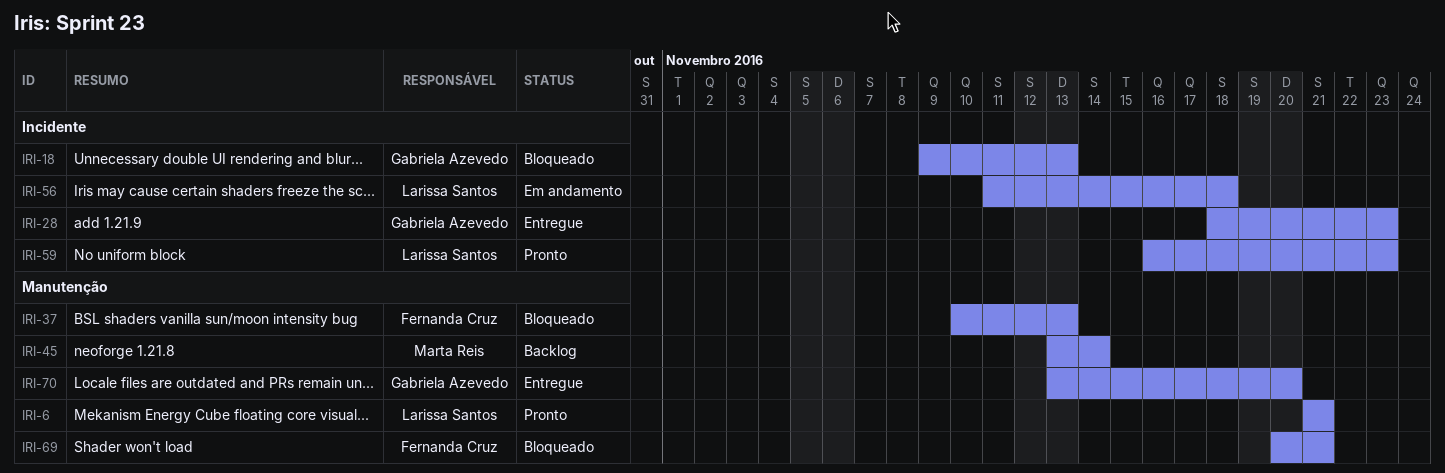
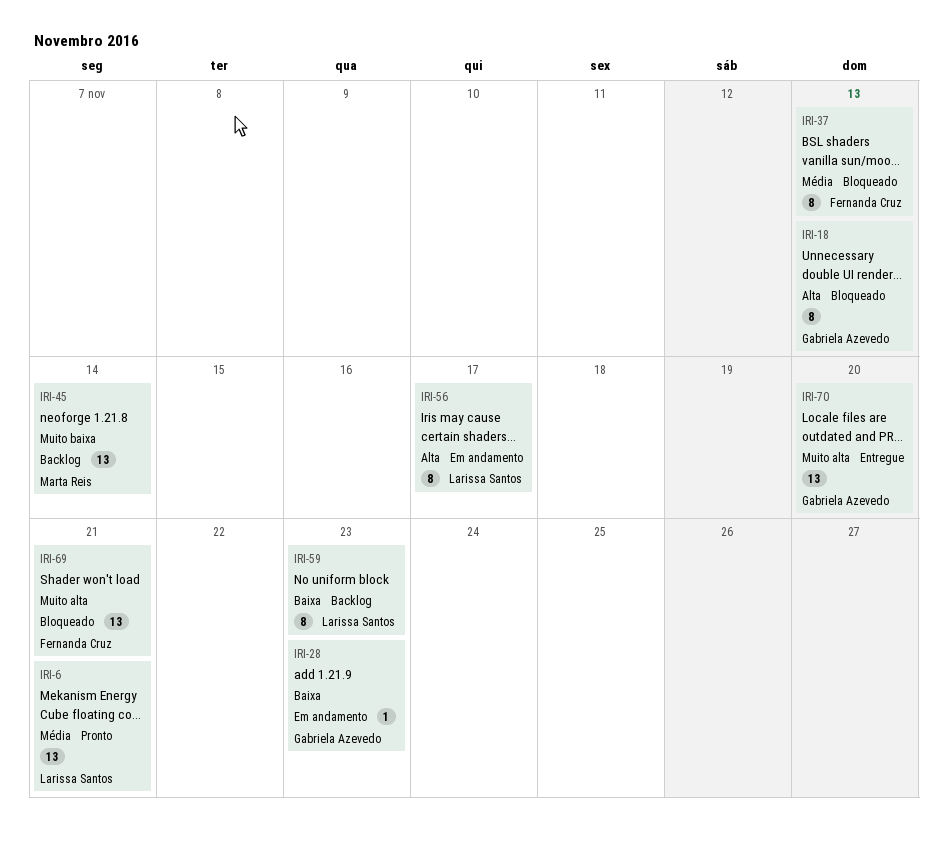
IRI-28, status: Entregue -> Em andamento
IRI-56, due: Nov 18 -> Nov 17
IRI-59, status: Pronto -> Backlog

